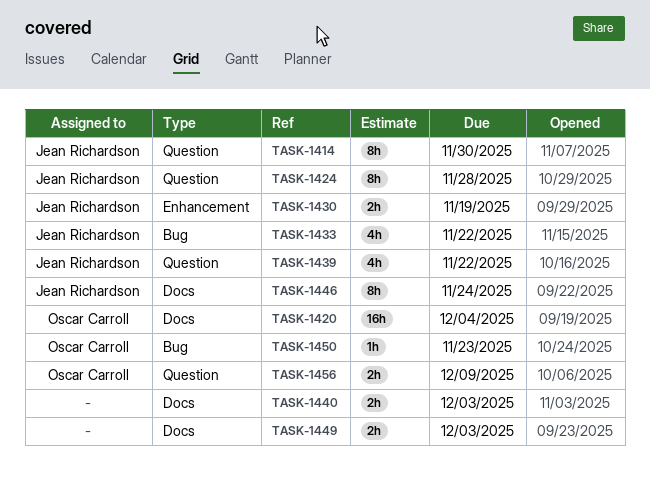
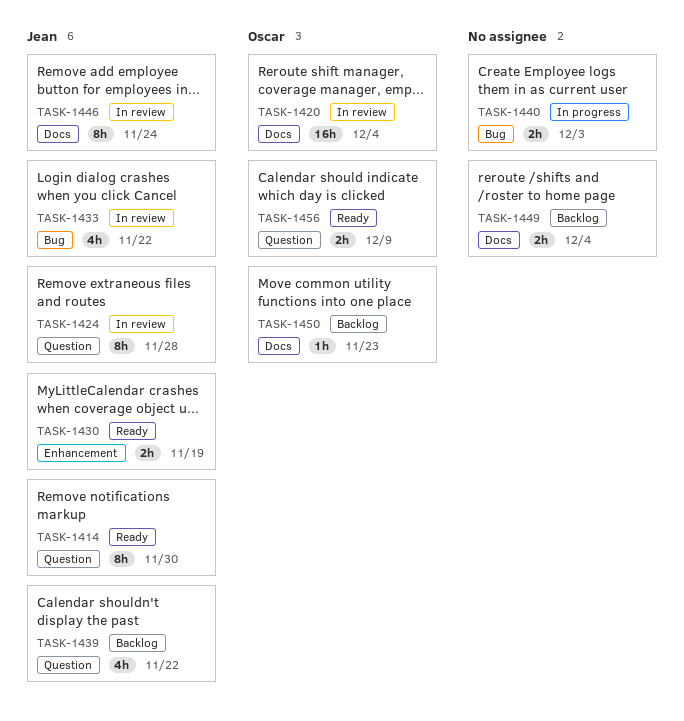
TASK-1440, label: Docs -> Bug
TASK-1449, due: Dec 3 -> Dec 4
TASK-1450, label: Bug -> Docs

